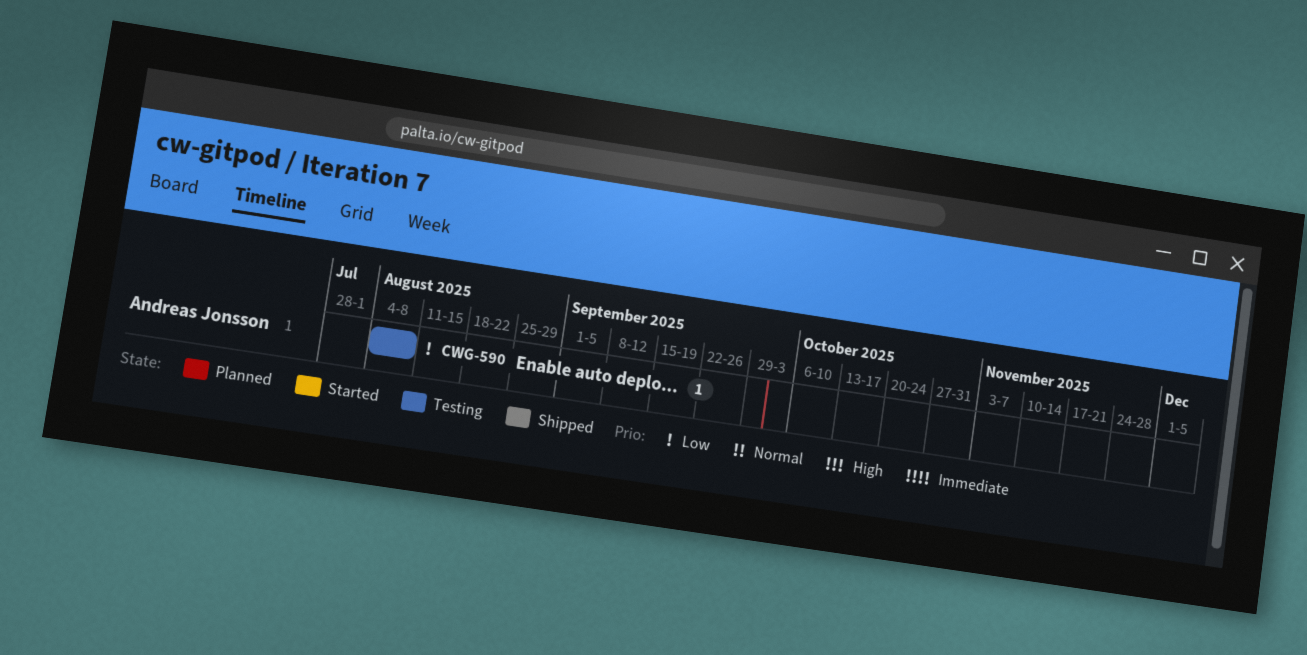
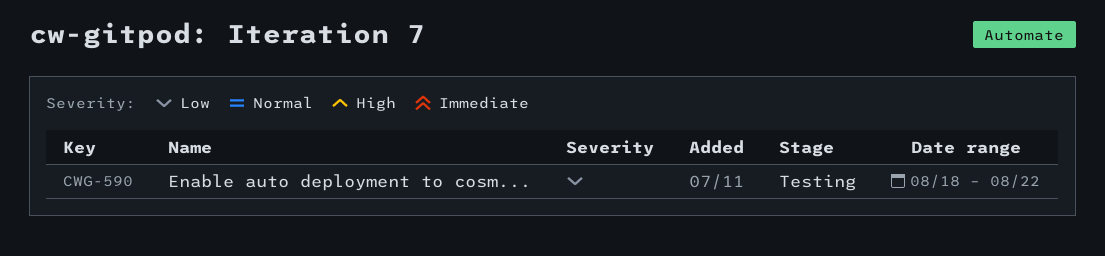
CWG-590, start: Aug 4 -> Aug 18
CWG-590, due: Aug 8 -> Aug 22

